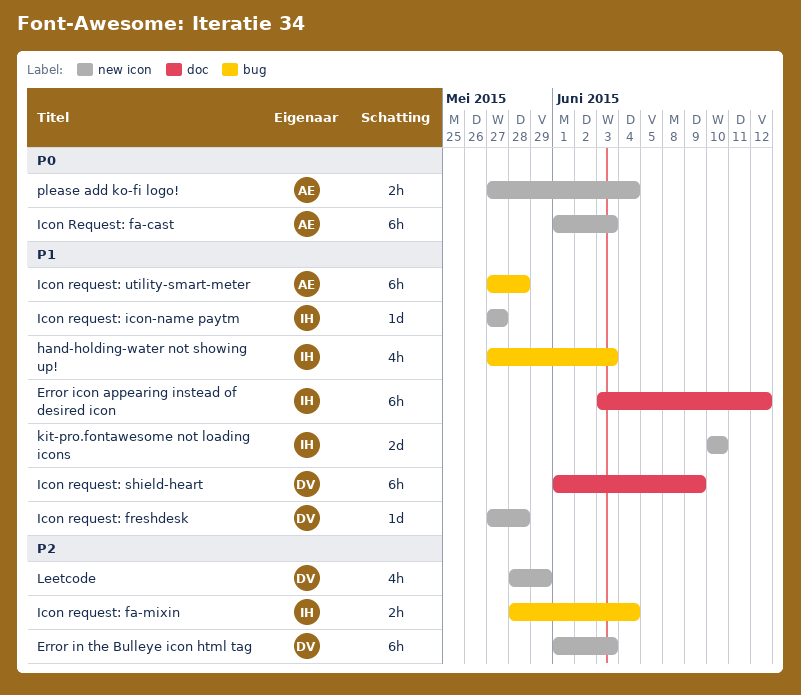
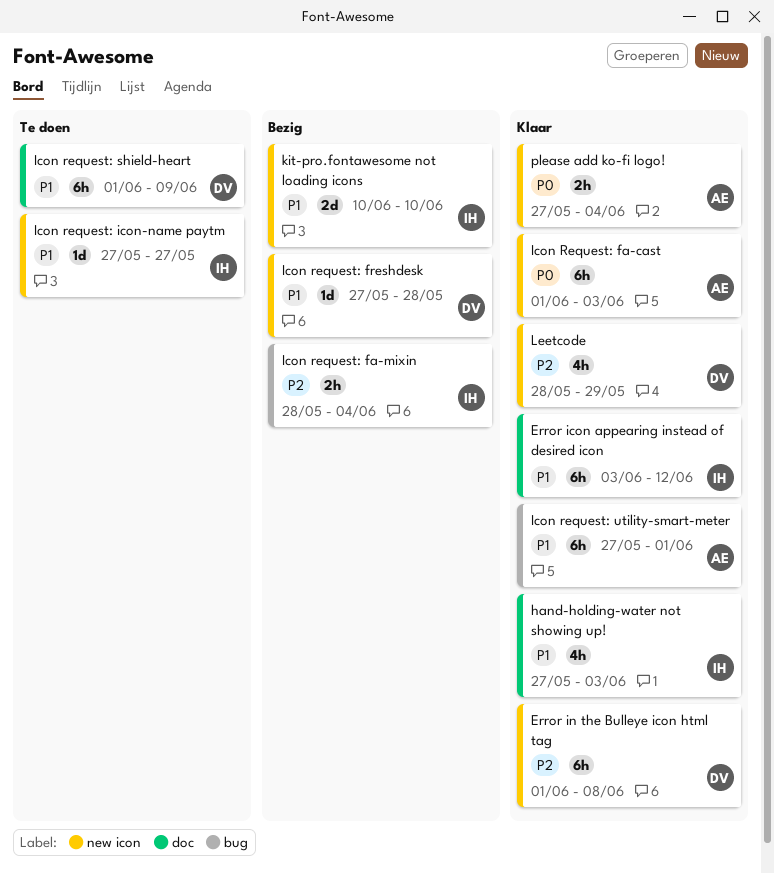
Error in the Bulleye icon html tag, due: Jun 3 -> Jun 8
hand-holding-water not showing up!, label: bug -> doc
Icon request: utility-smart-meter, due: May 28 -> Jun 1

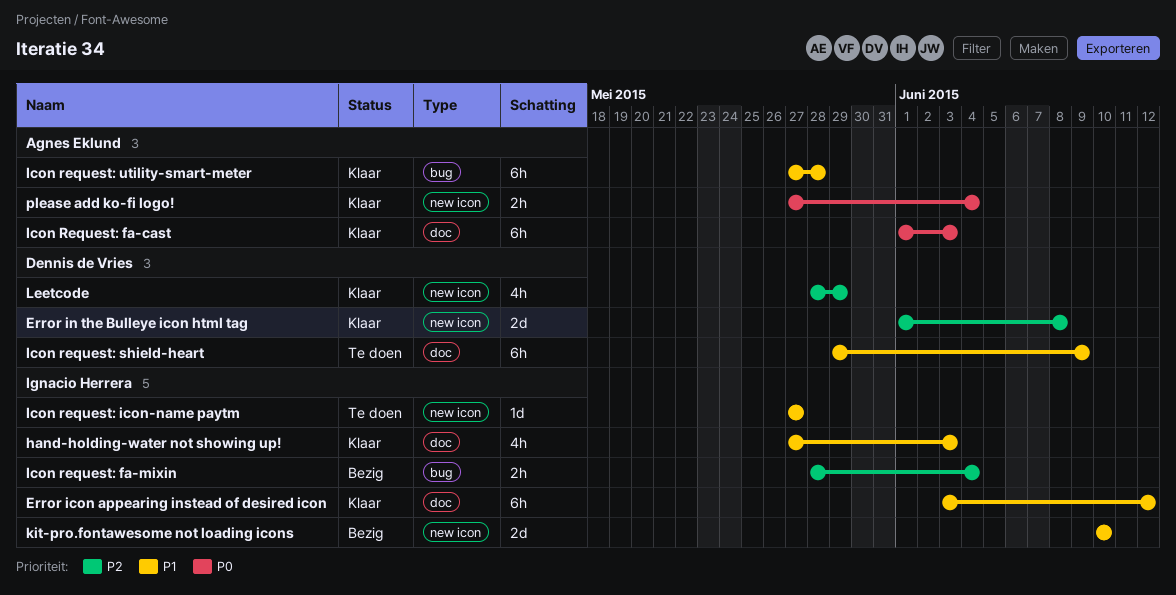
Error in the Bulleye icon html tag, estimate: 6h -> 2d
Icon Request: fa-cast, label: new icon -> doc
Icon request: freshdesk: present -> none
Icon request: shield-heart, start: Jun 1 -> May 29
Icon request: utility-smart-meter, due: Jun 1 -> May 28

